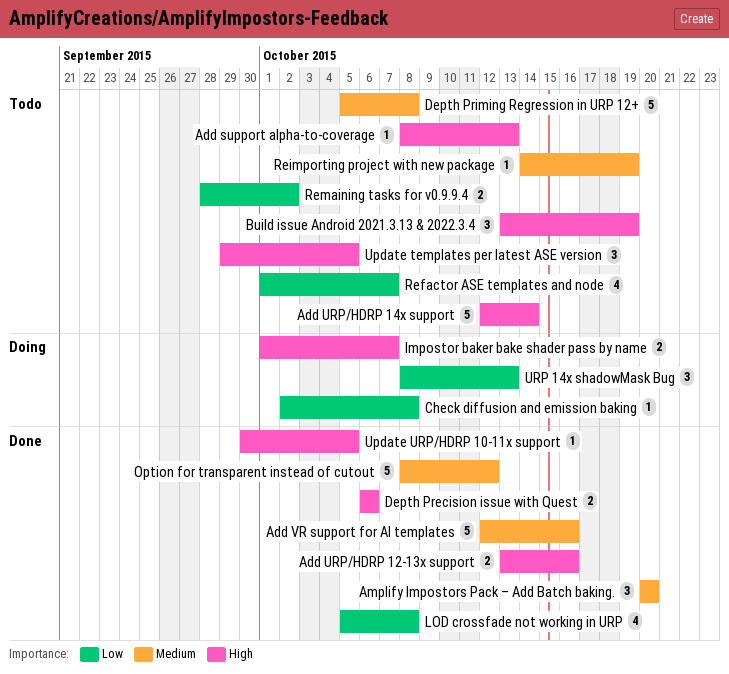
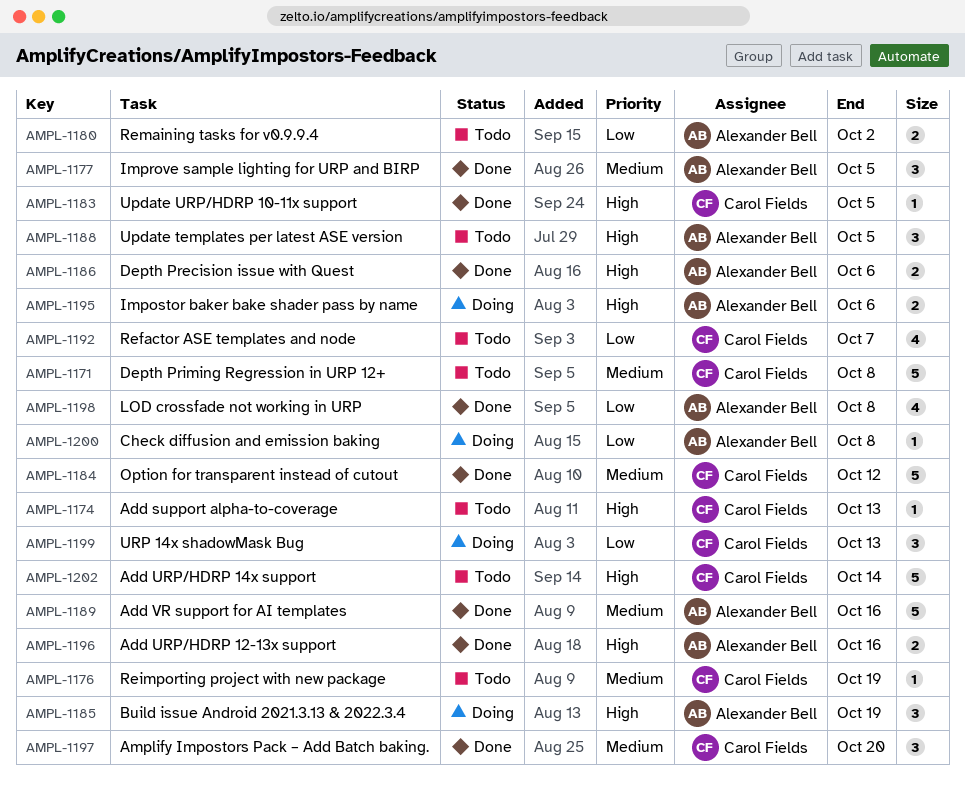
Build issue Android 2021.3.13 & 2022.3.4, status: Todo -> Doing
Impostor baker bake shader pass by name, due: Oct 7 -> Oct 6
Improve sample lighting for URP and BIRP: none -> present

